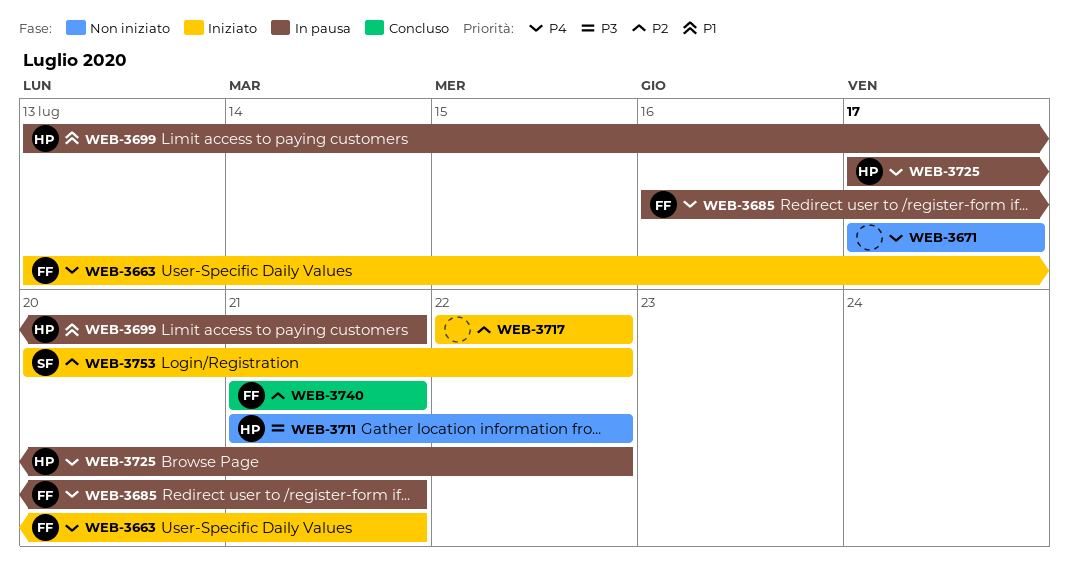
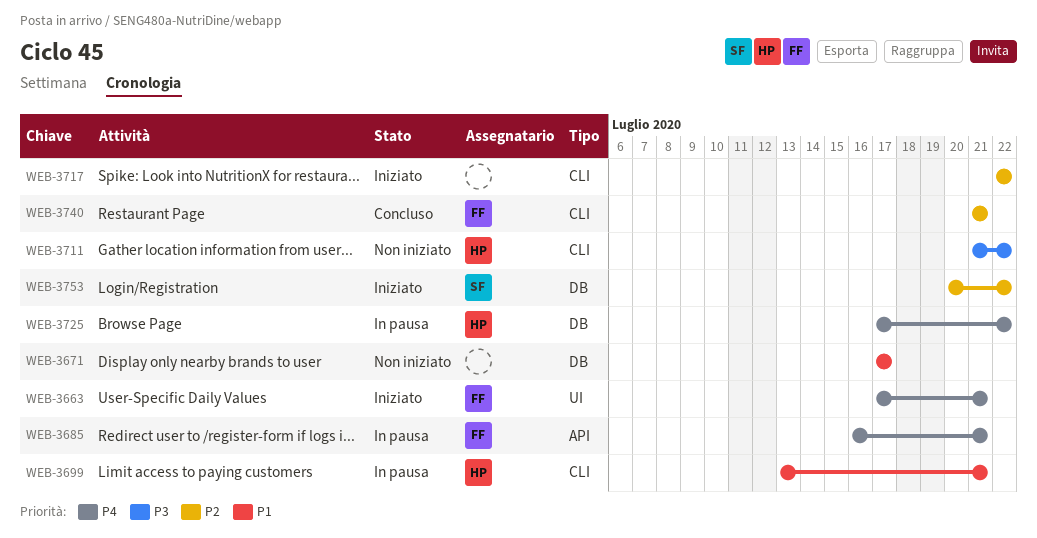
WEB-3663, start: Jul 13 -> Jul 17
WEB-3671, priority: P4 -> P1

